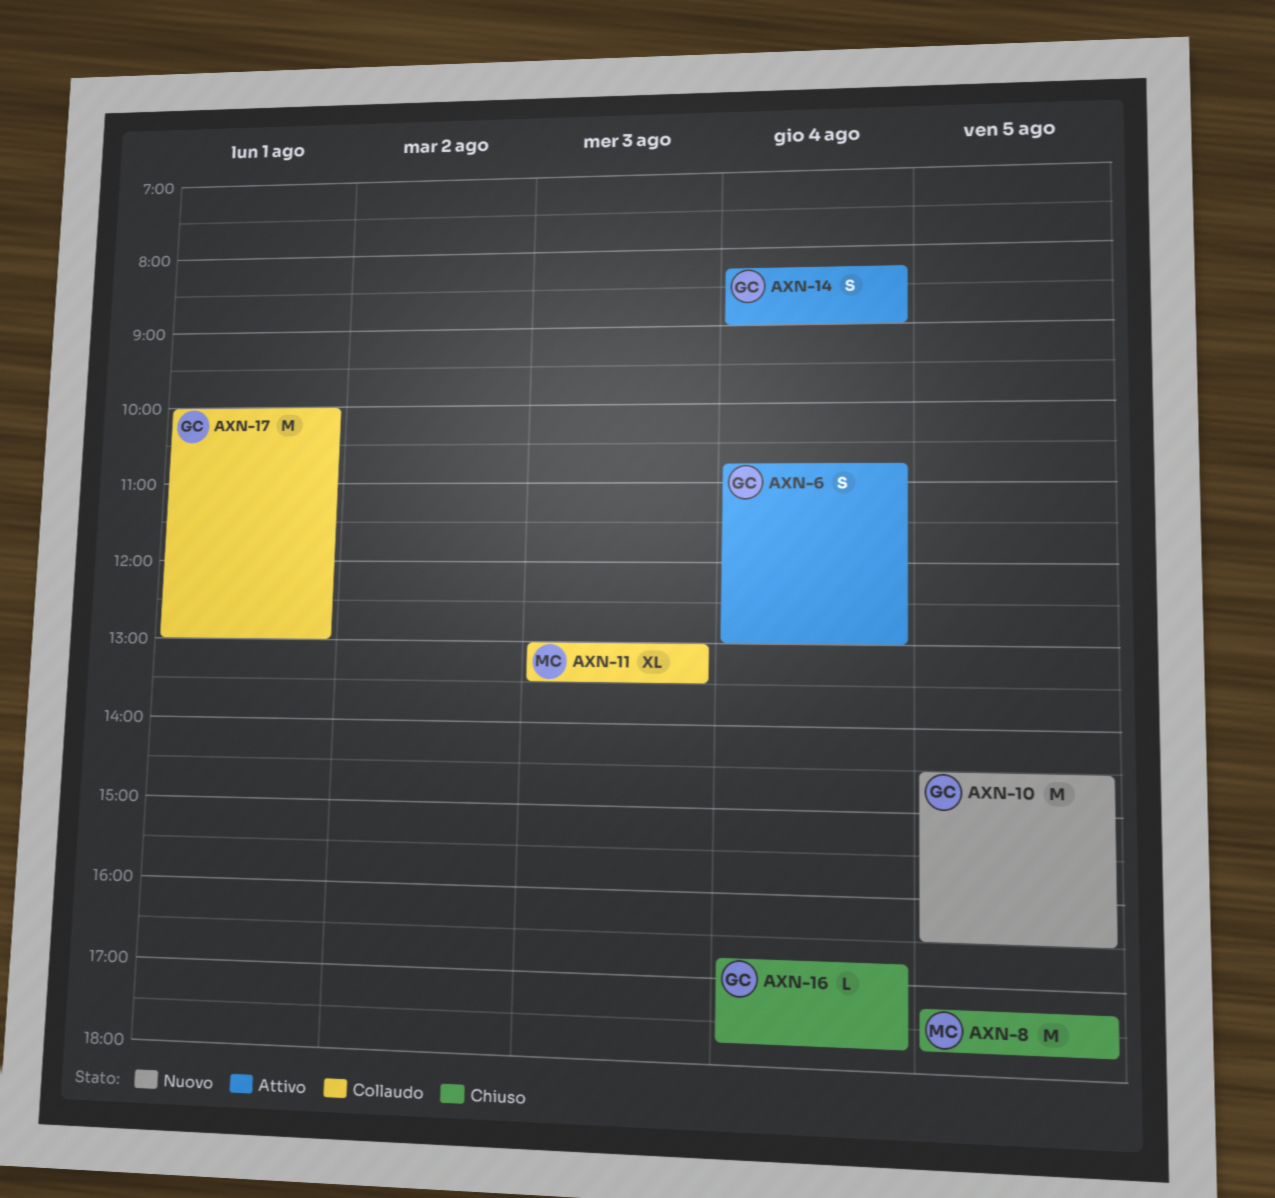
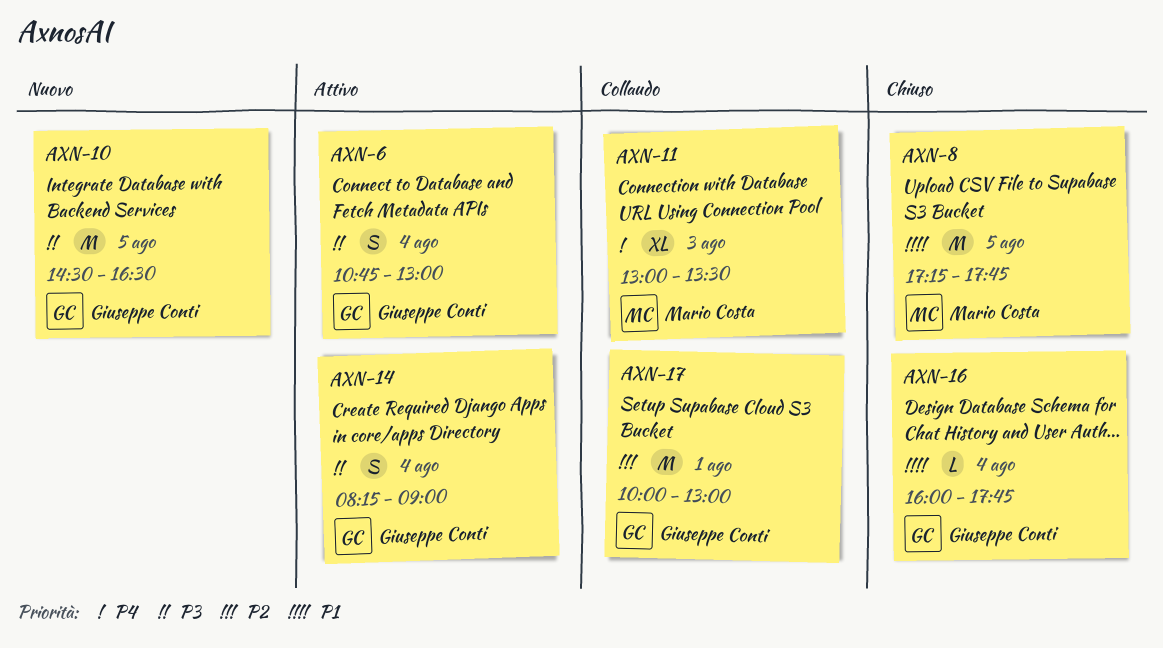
AXN-16, begins: 16:45 -> 16:00

